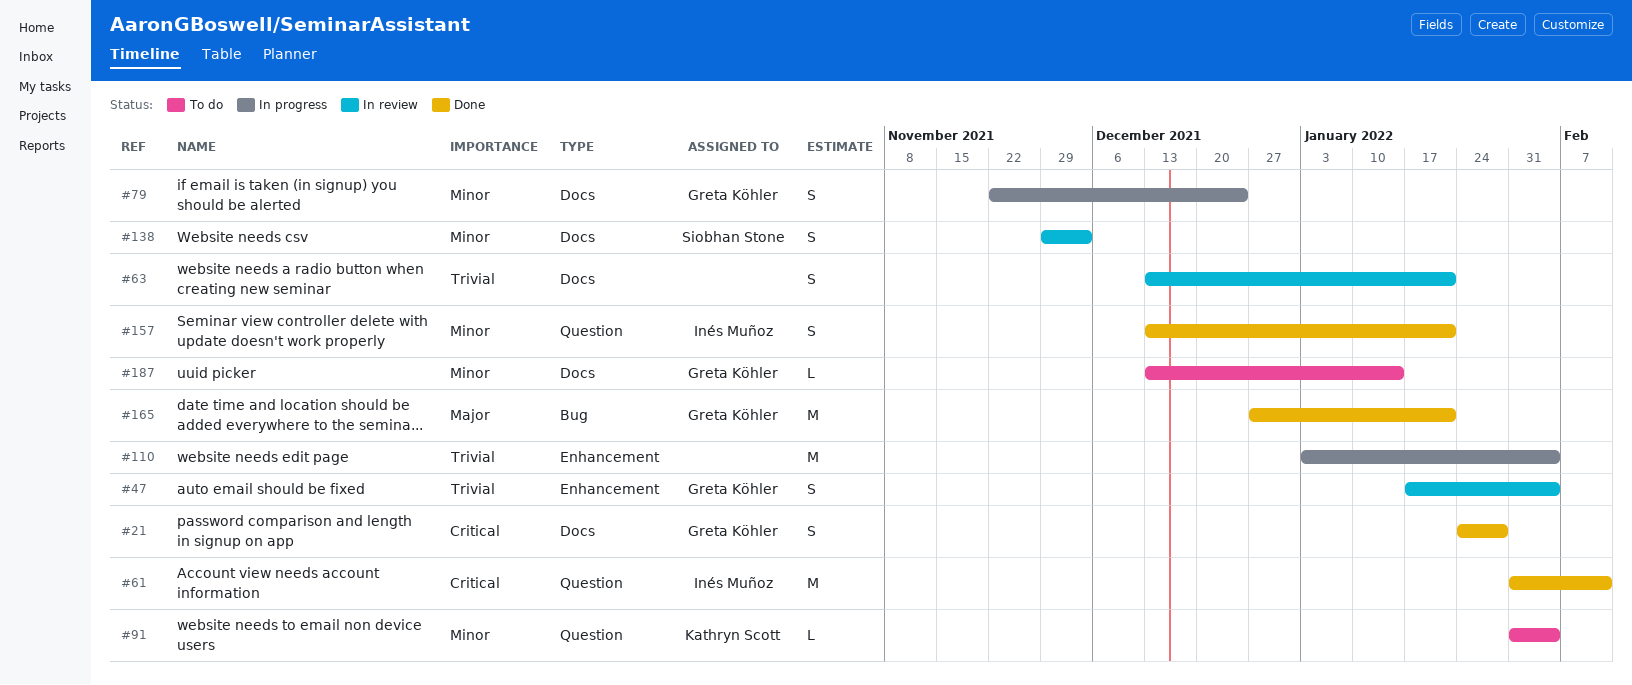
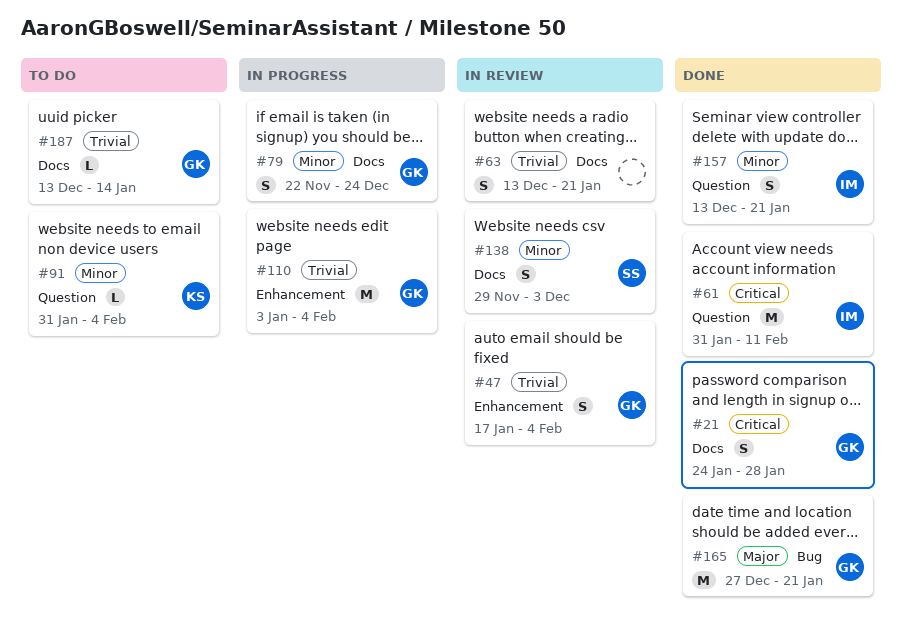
#110, owner: none -> Greta Köhler
#187, priority: Minor -> Trivial

